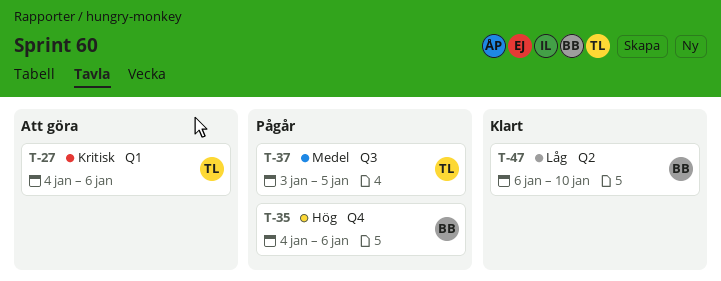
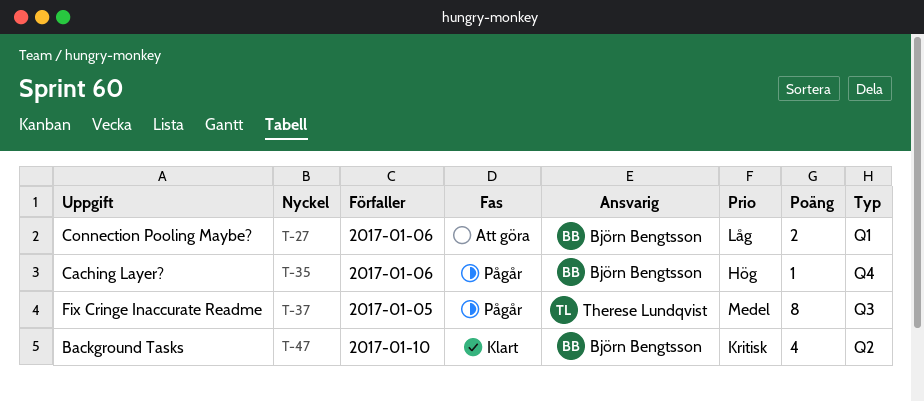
T-27, owner: Therese Lundqvist -> Björn Bengtsson
T-27, priority: Kritisk -> Låg
T-47, priority: Låg -> Kritisk

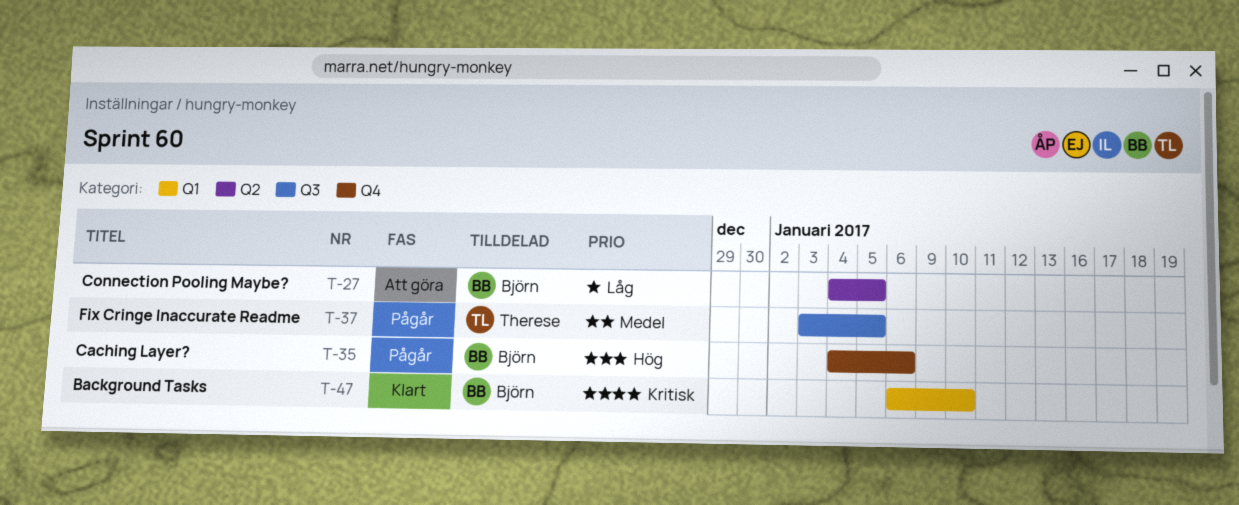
T-27, label: Q1 -> Q2
T-27, due: Jan 6 -> Jan 5
T-47, label: Q2 -> Q1

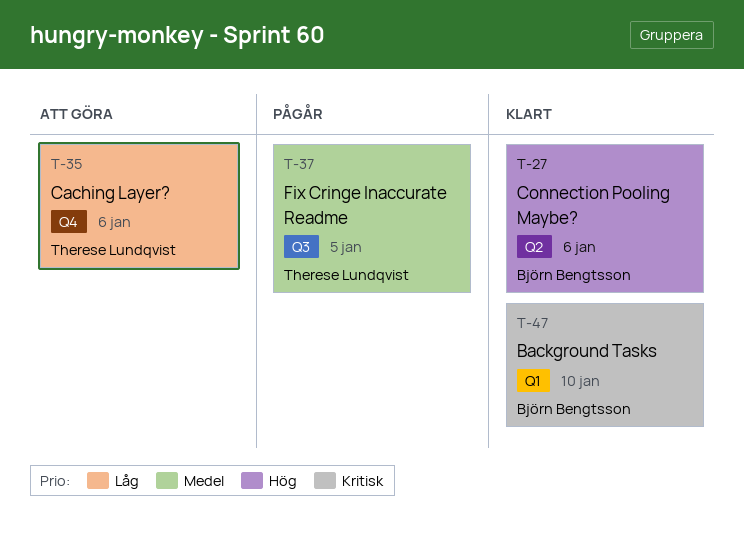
T-27, status: Att göra -> Klart
T-27, priority: Låg -> Hög
T-27, due: Jan 5 -> Jan 6
T-35, status: Pågår -> Att göra
T-35, owner: Björn Bengtsson -> Therese Lundqvist
T-35, priority: Hög -> Låg

